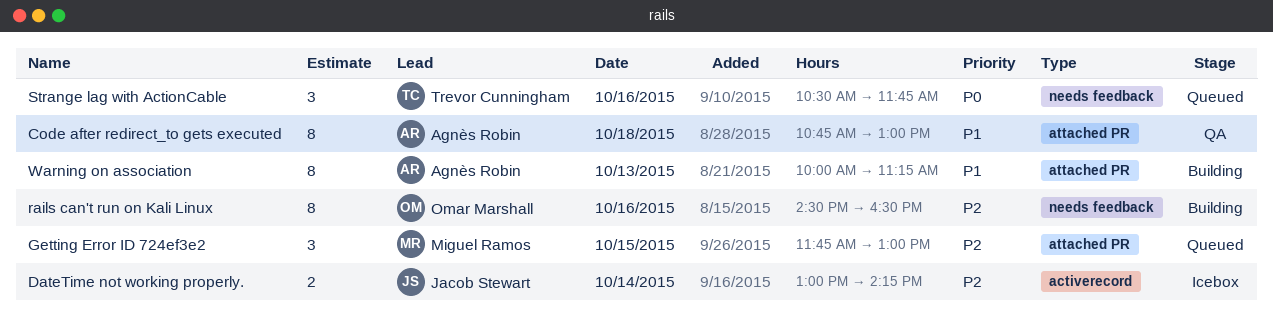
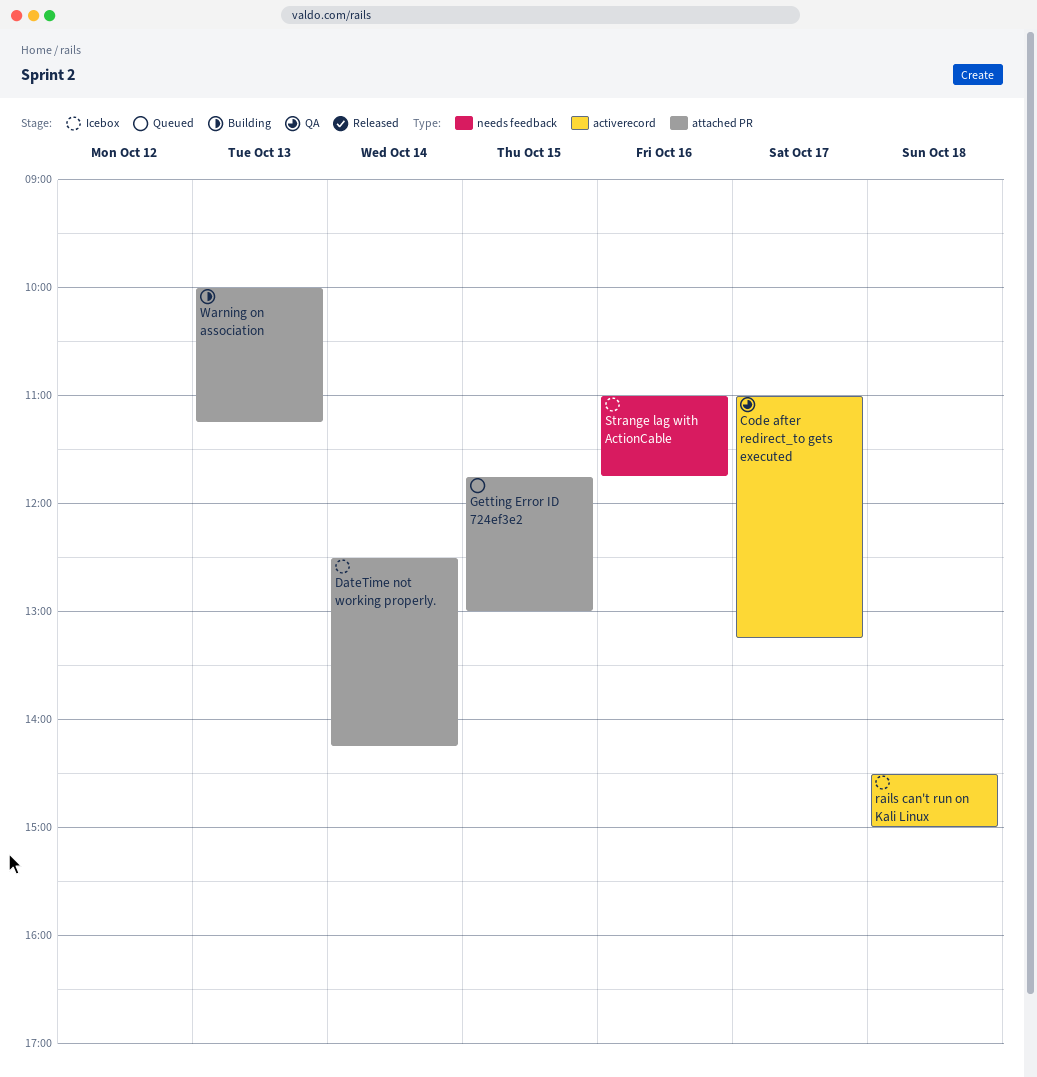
Code after redirect_to gets executed, label: attached PR -> activerecord
Code after redirect_to gets executed, day: Oct 18 -> Oct 17
Code after redirect_to gets executed, begins: 10:45 -> 11:00
Code after redirect_to gets executed, ends: 13:00 -> 13:15
DateTime not working properly., label: activerecord -> attached PR
DateTime not working properly., begins: 13:00 -> 12:30
rails can't run on Kali Linux, status: Building -> Icebox
rails can't run on Kali Linux, label: needs feedback -> activerecord
rails can't run on Kali Linux, day: Oct 16 -> Oct 18
rails can't run on Kali Linux, ends: 16:30 -> 15:00
Strange lag with ActionCable, status: Queued -> Icebox
Strange lag with ActionCable, begins: 10:30 -> 11:00

